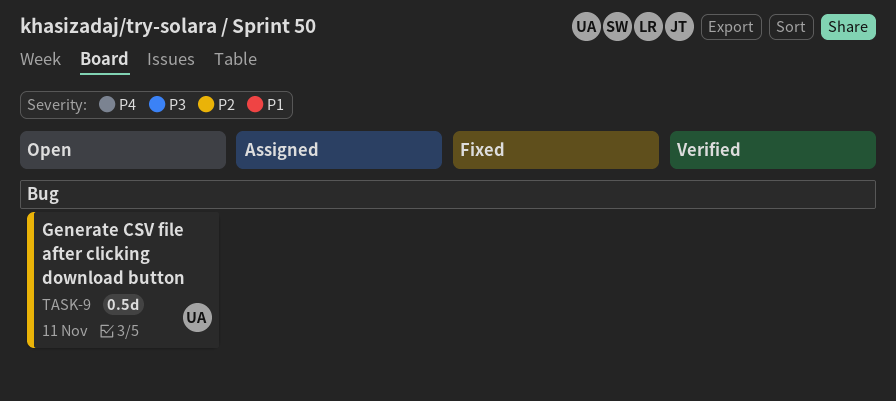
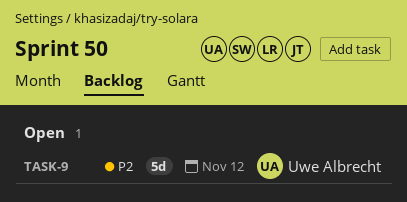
TASK-9, estimate: 0.5d -> 5d
TASK-9, due: Nov 11 -> Nov 12

